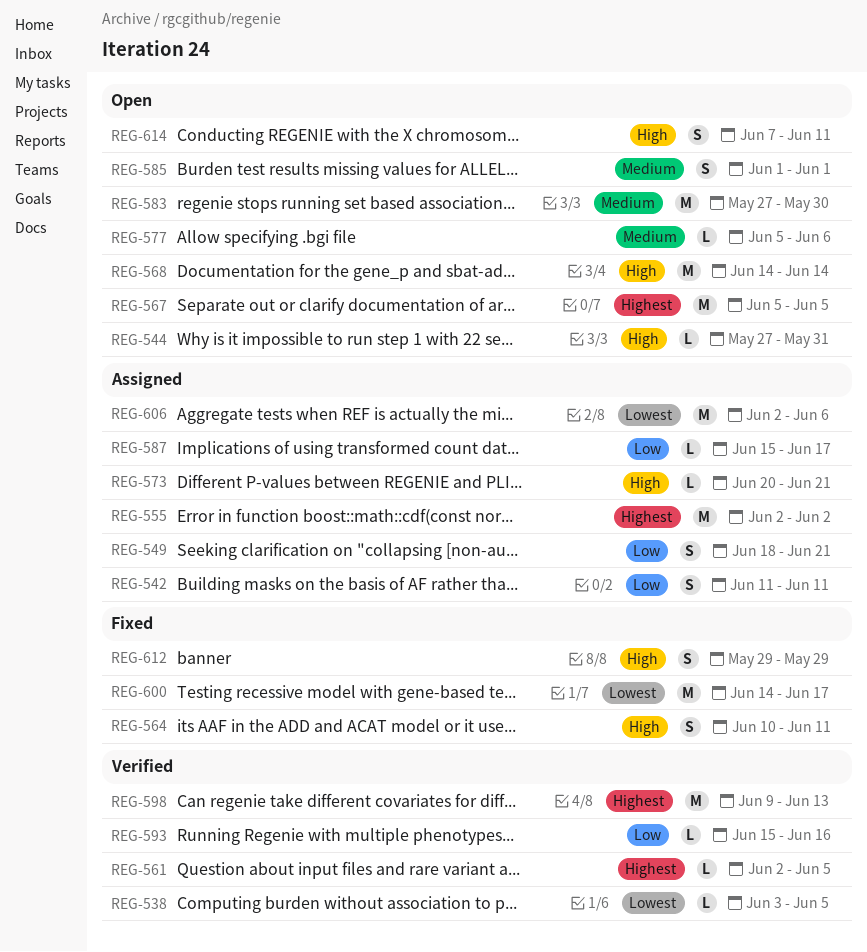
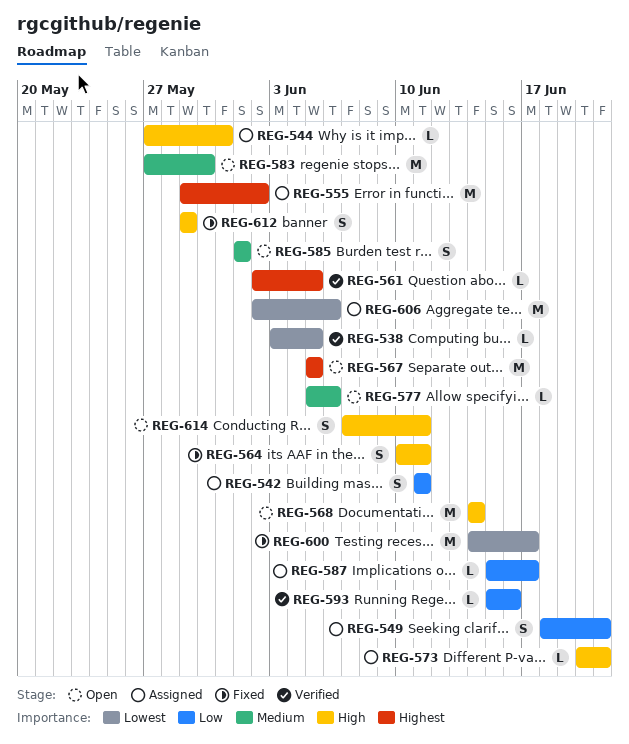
REG-544, status: Open -> Assigned
REG-555, start: Jun 2 -> May 29
REG-598: present -> none

